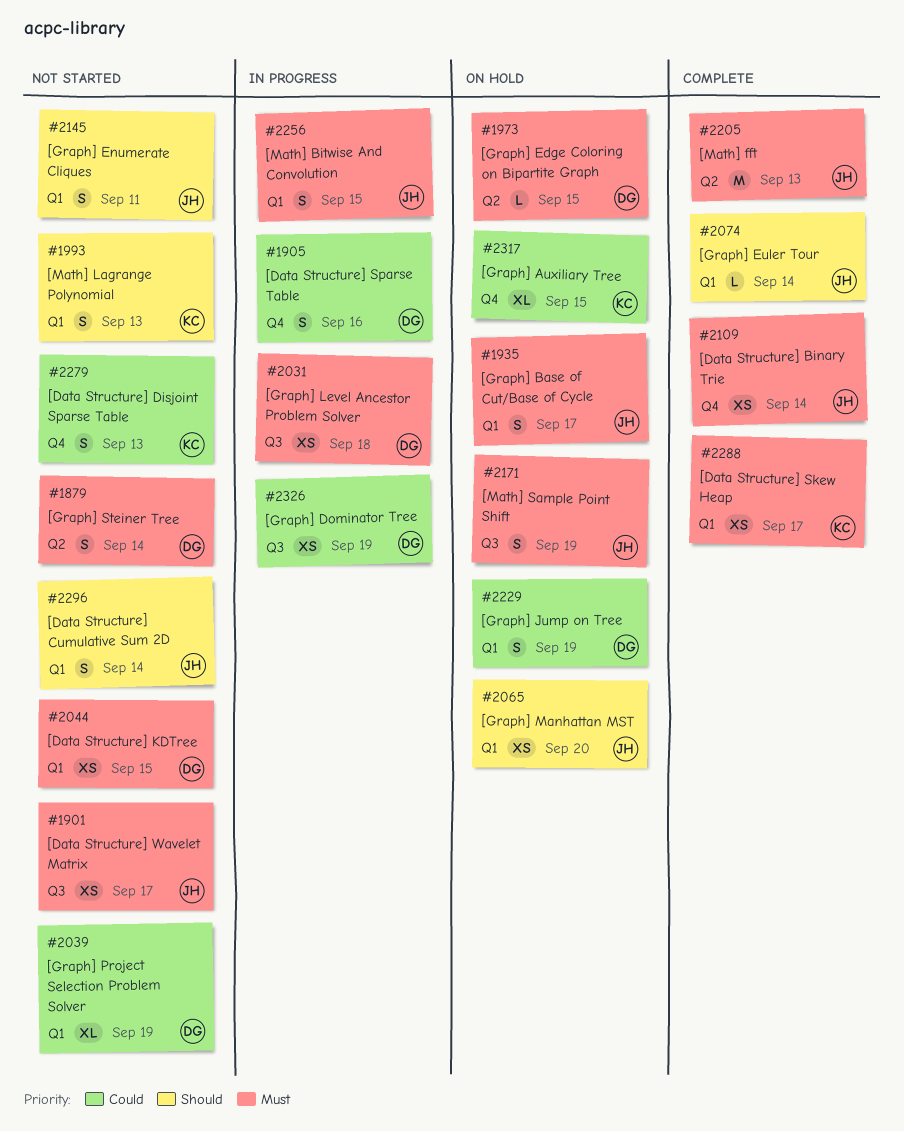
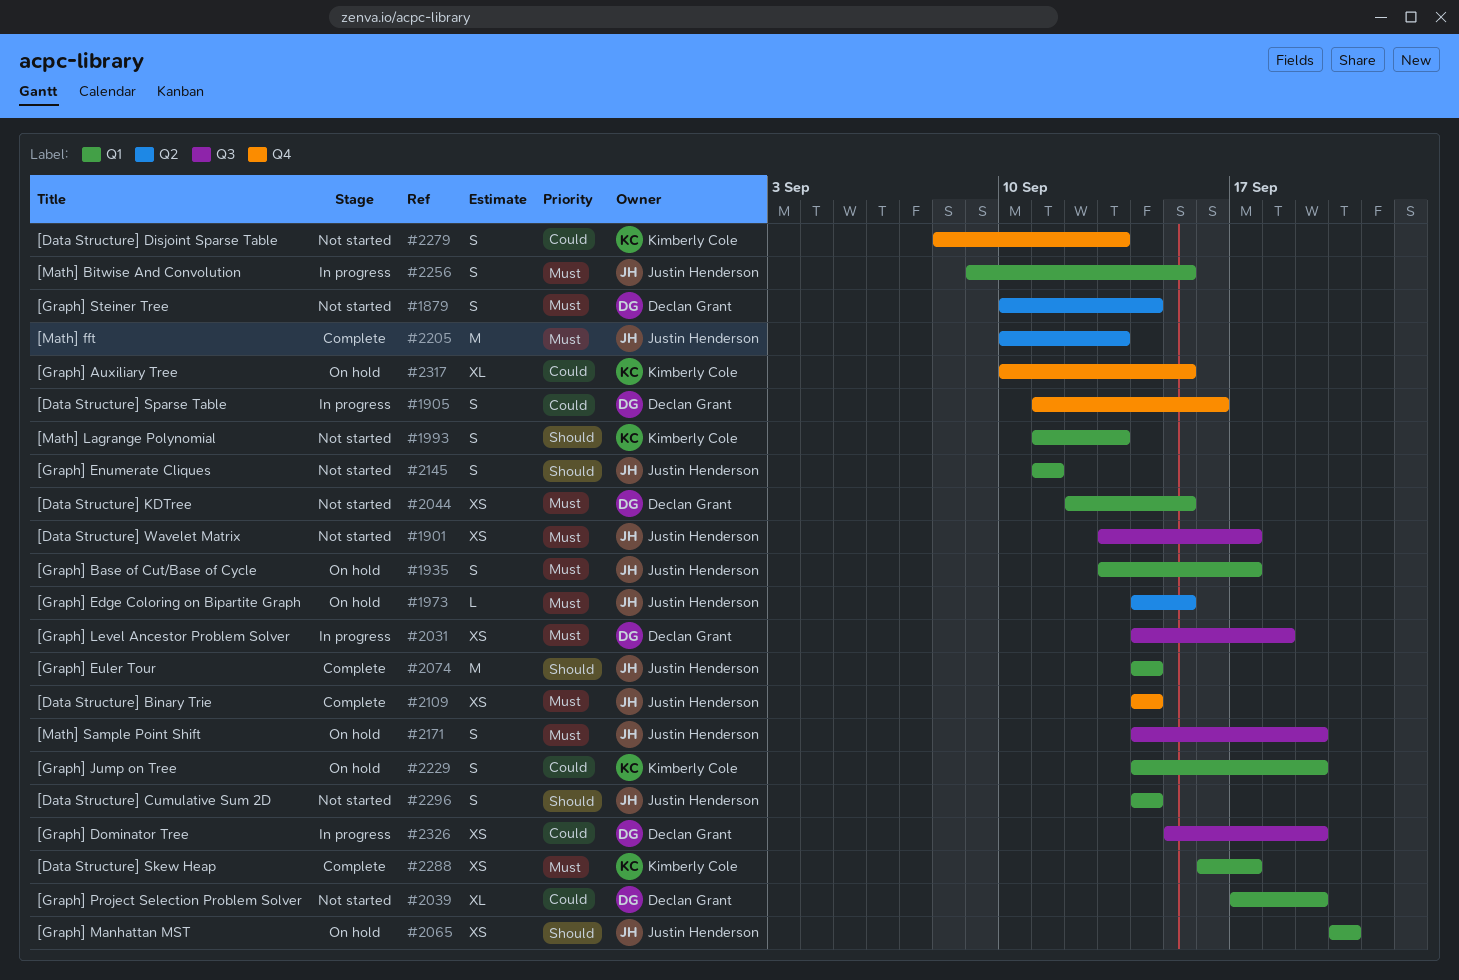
#1973, owner: Declan Grant -> Justin Henderson
#2074, estimate: L -> M
#2229, owner: Declan Grant -> Kimberly Cole

